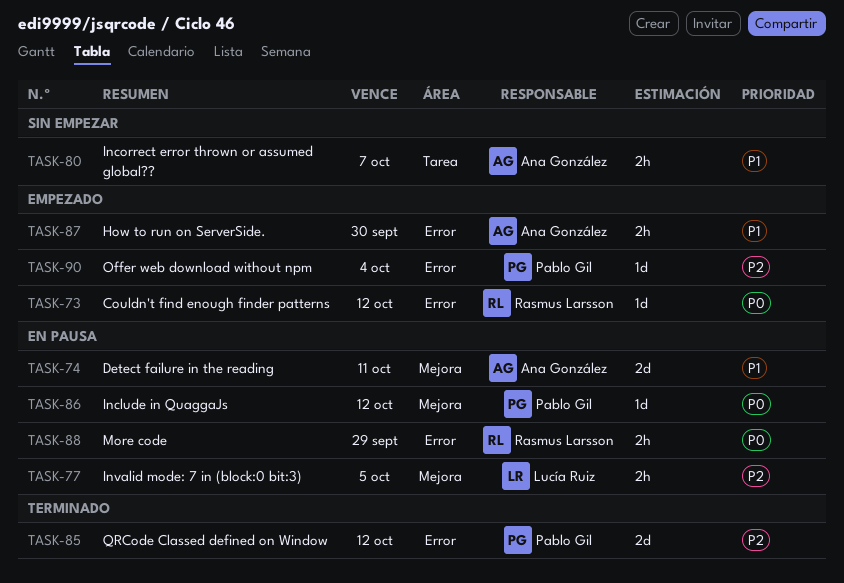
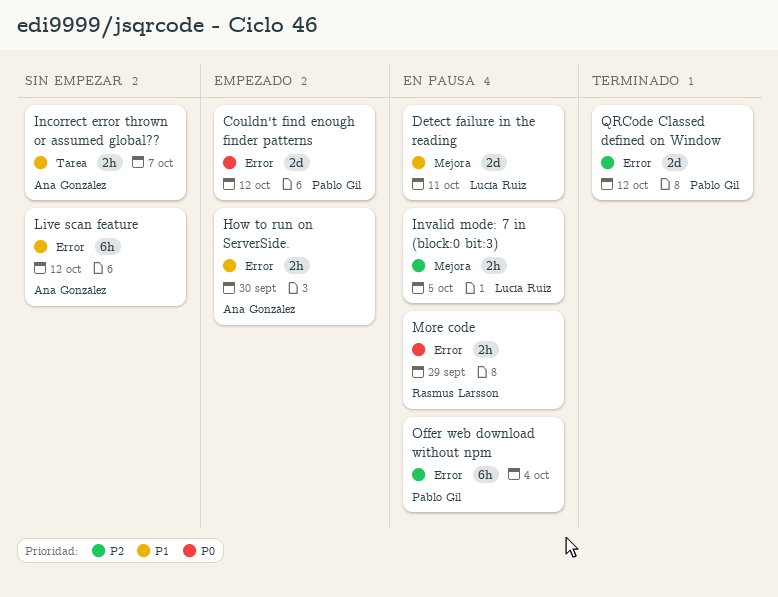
Couldn't find enough finder patterns, owner: Rasmus Larsson -> Pablo Gil
Couldn't find enough finder patterns, estimate: 1d -> 2d
Detect failure in the reading, owner: Ana González -> Lucía Ruiz
Include in QuaggaJs: present -> none
Live scan feature: none -> present
Offer web download without npm, status: Empezado -> En pausa
Offer web download without npm, estimate: 1d -> 6h

